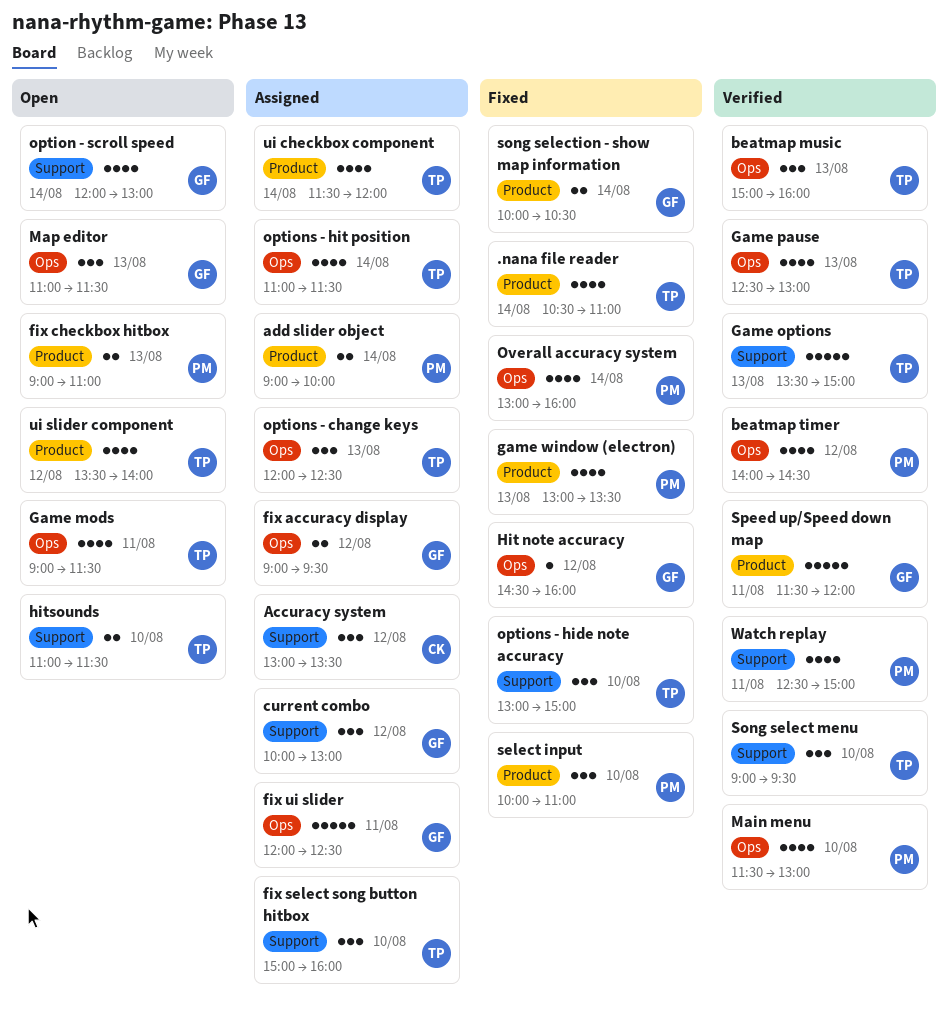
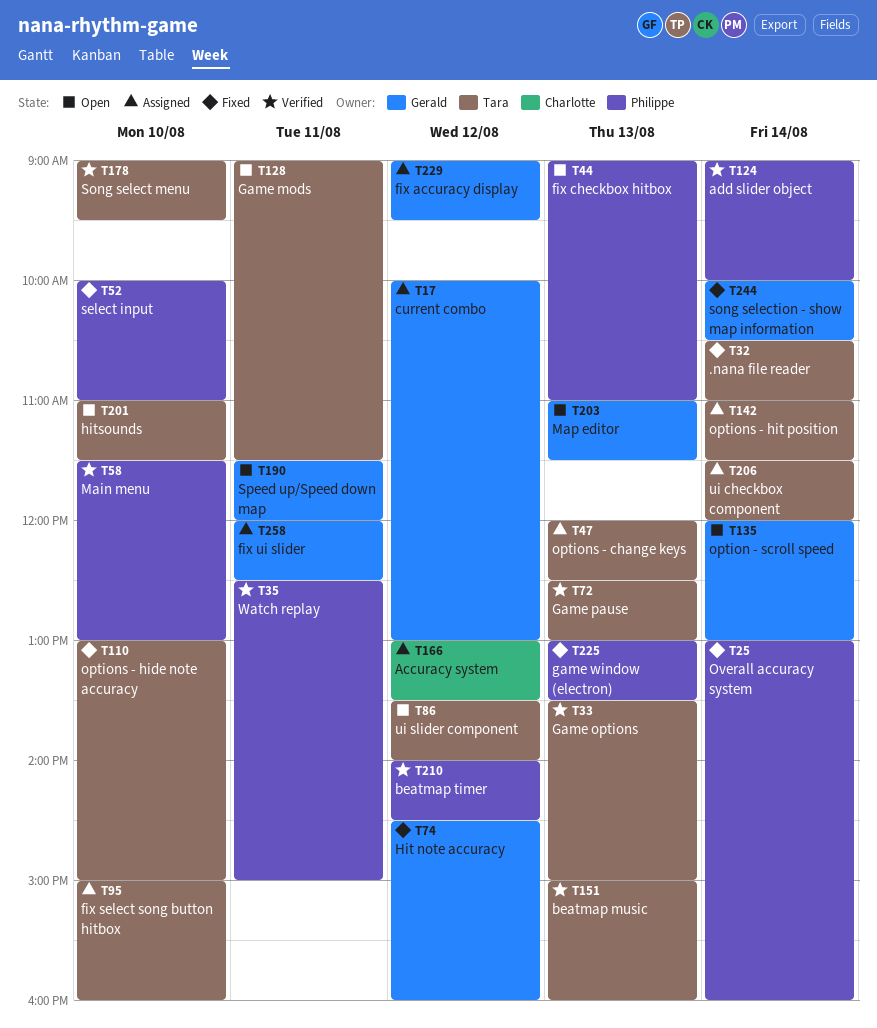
add slider object, status: Assigned -> Verified
Speed up/Speed down map, status: Verified -> Open

